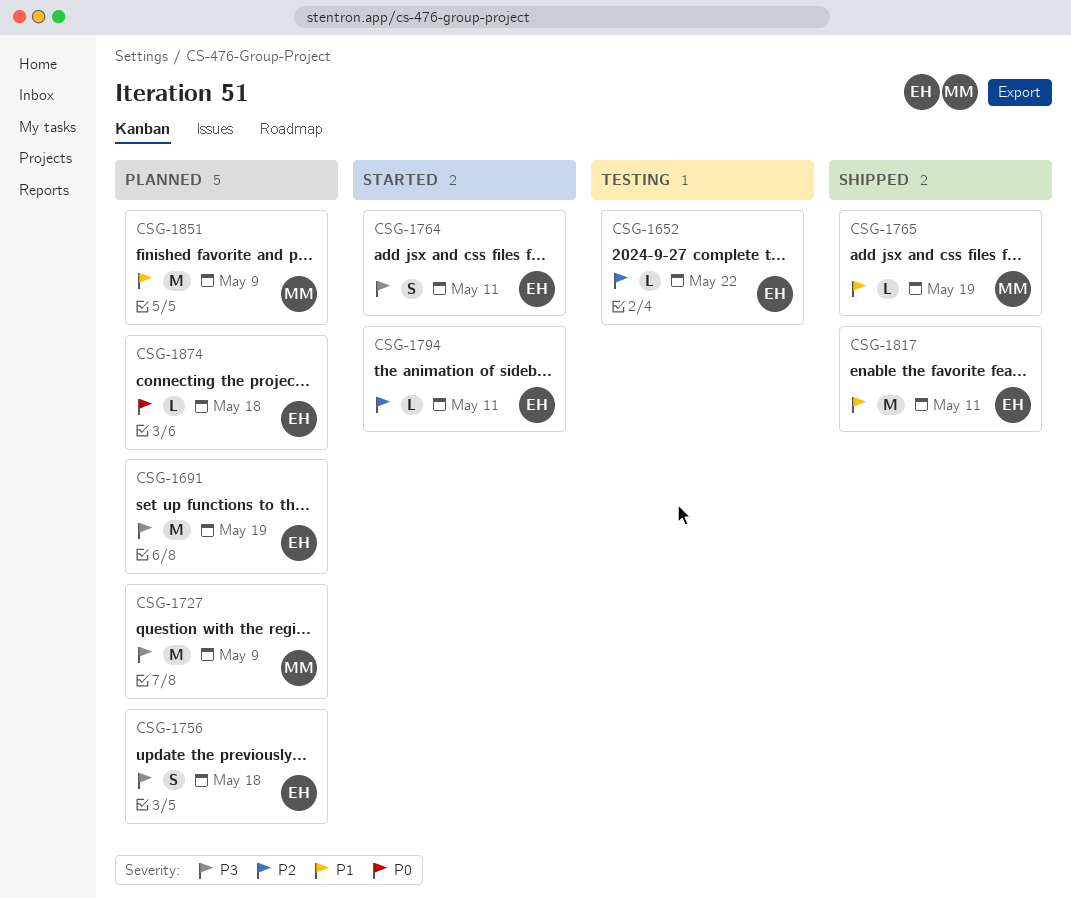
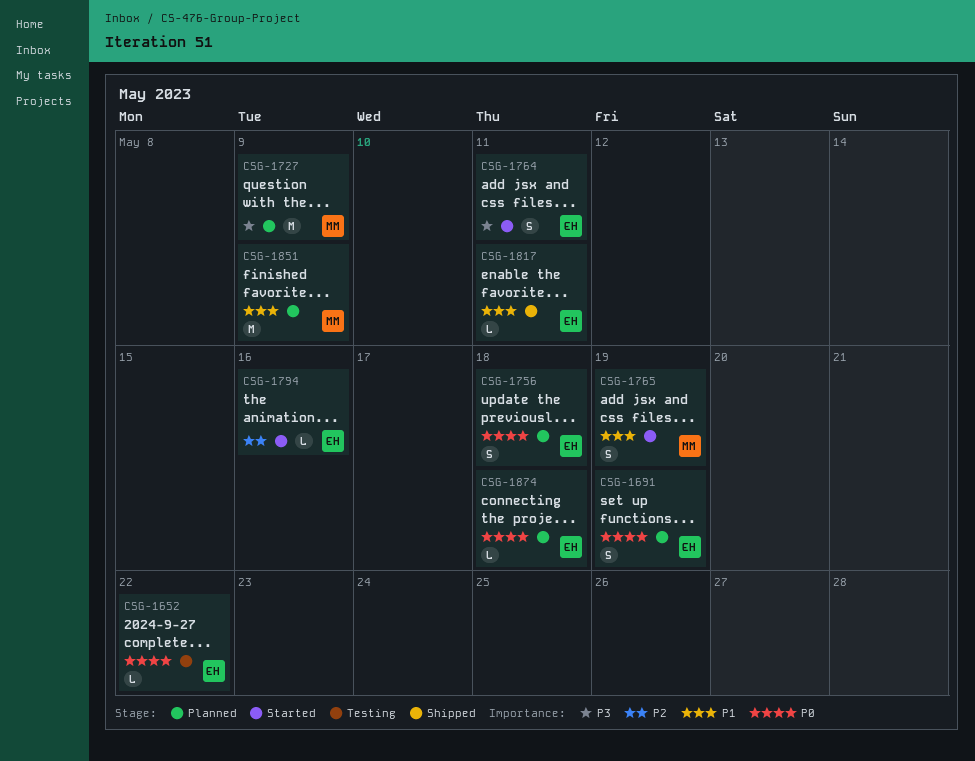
CSG-1652, priority: P2 -> P0
CSG-1691, priority: P3 -> P0
CSG-1691, estimate: M -> S
CSG-1756, priority: P3 -> P0
CSG-1765, status: Shipped -> Started
CSG-1765, estimate: L -> S
CSG-1794, due: May 11 -> May 16
CSG-1817, estimate: M -> L

